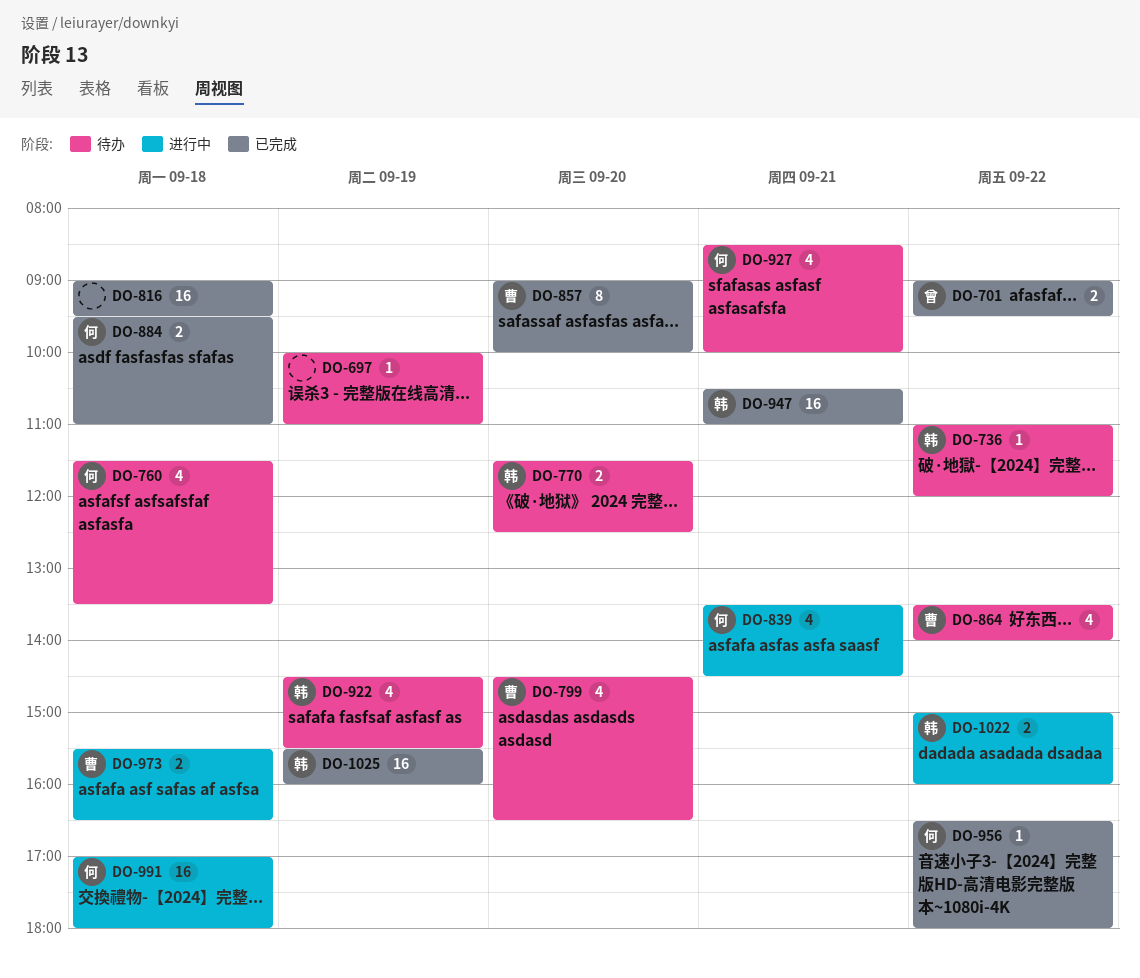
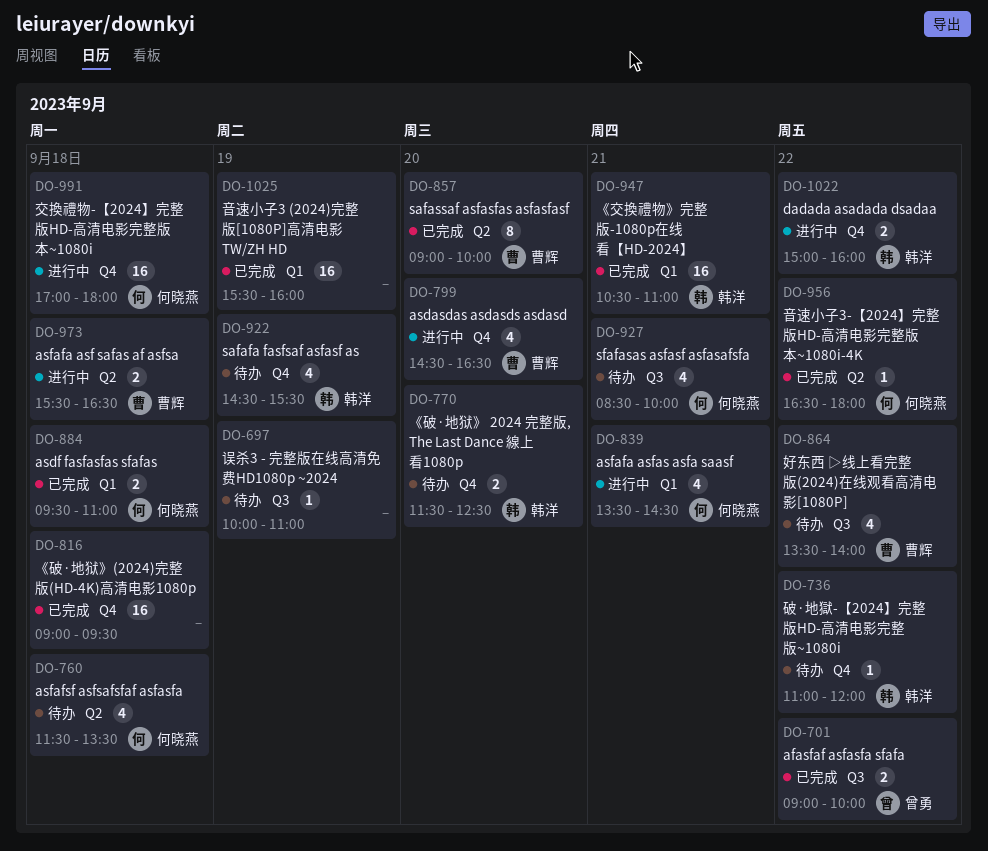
DO-701, ends: 09:30 -> 10:00
DO-799, status: 待办 -> 进行中
DO-1025, owner: 韩洋 -> none

